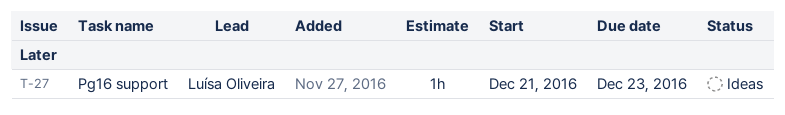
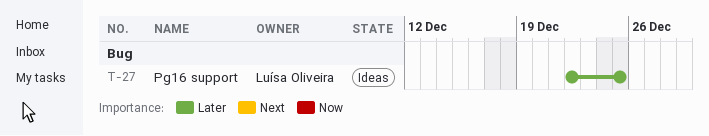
T-27, start: Dec 21 -> Dec 22
T-27, due: Dec 23 -> Dec 25

